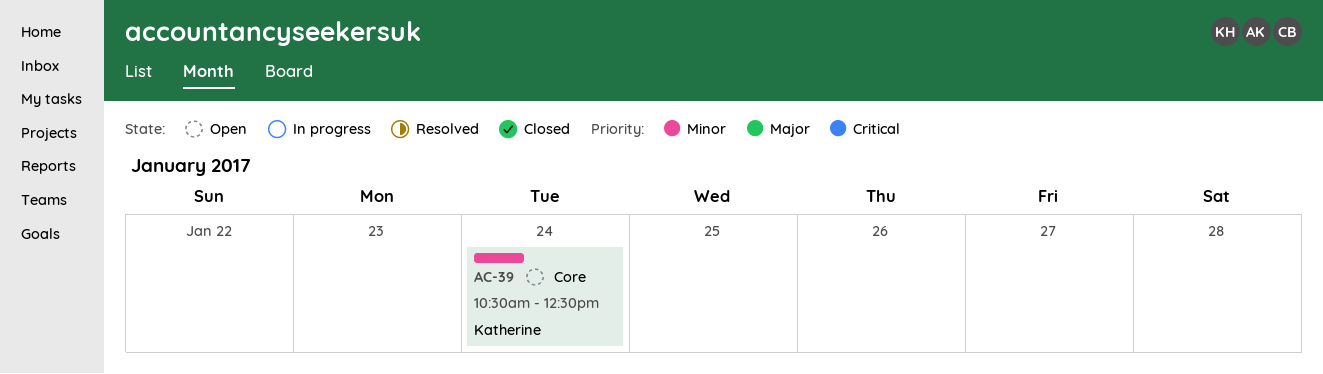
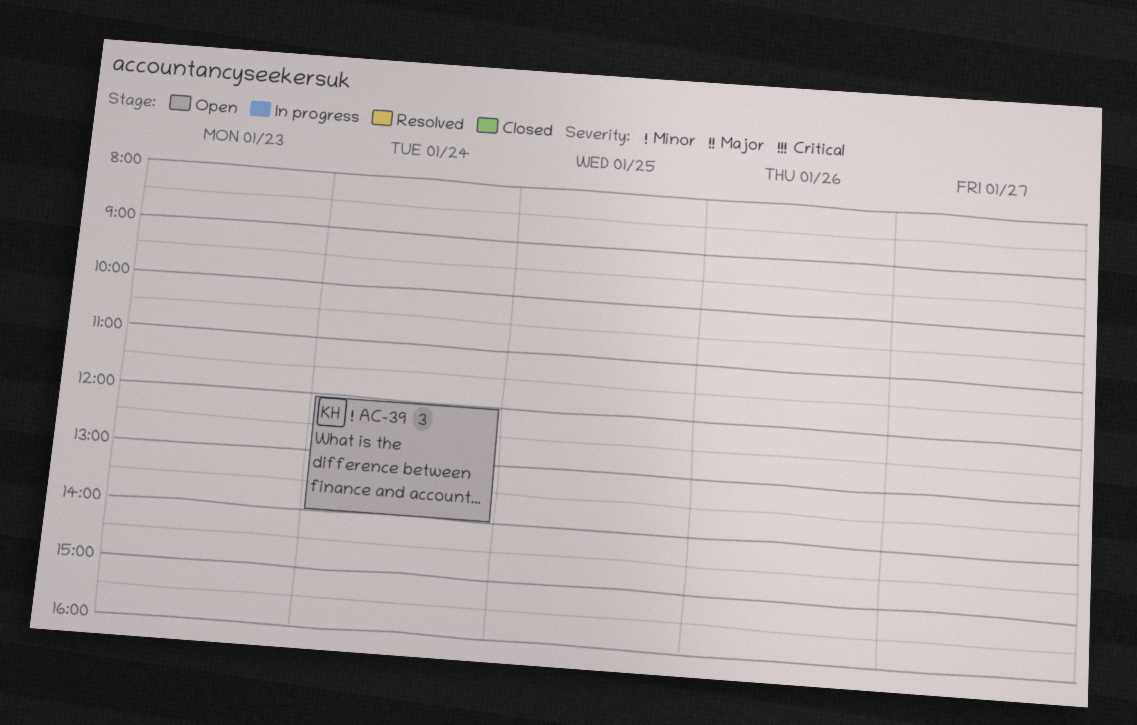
AC-39, begins: 10:30 -> 12:00
AC-39, ends: 12:30 -> 14:00

